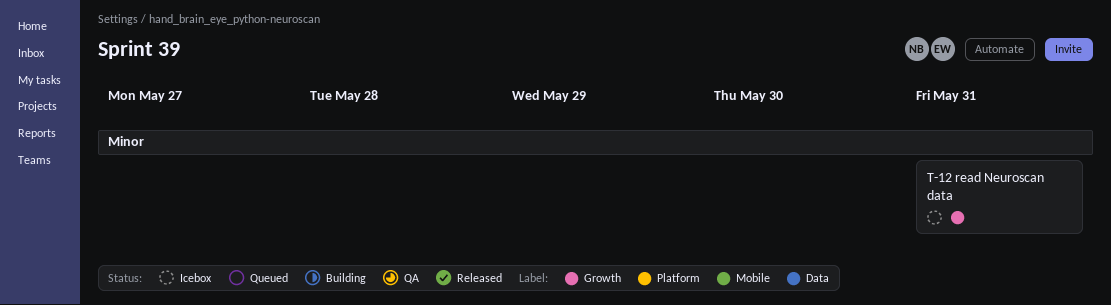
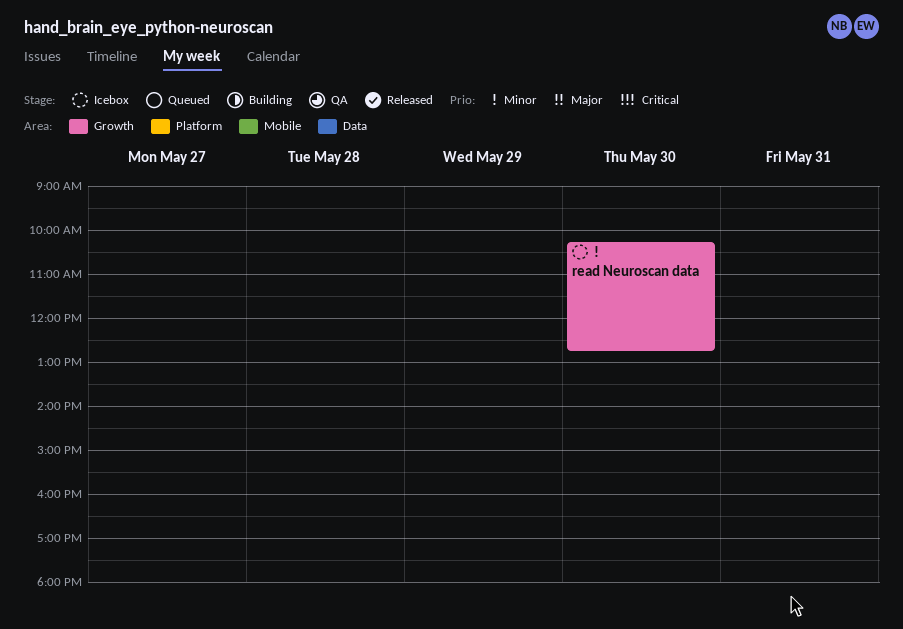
read Neuroscan data, day: May 31 -> May 30

